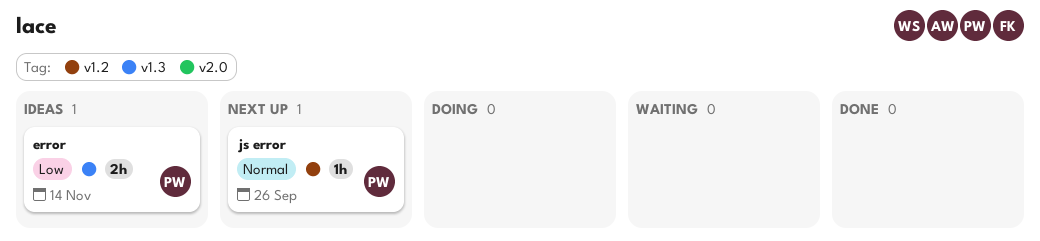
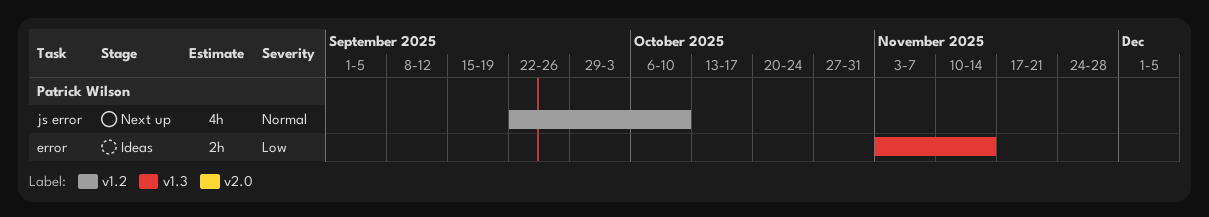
js error, estimate: 1h -> 4h
js error, due: Sep 26 -> Oct 10

